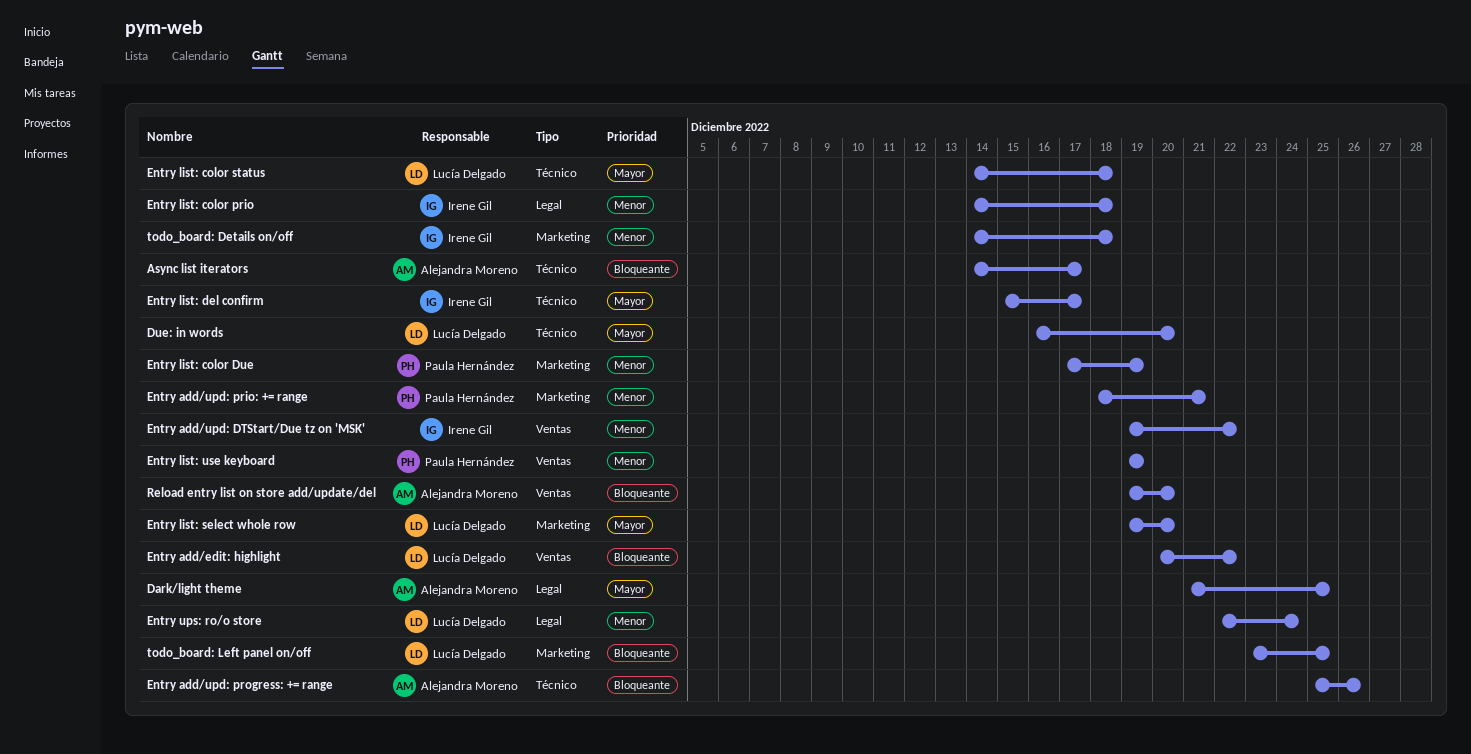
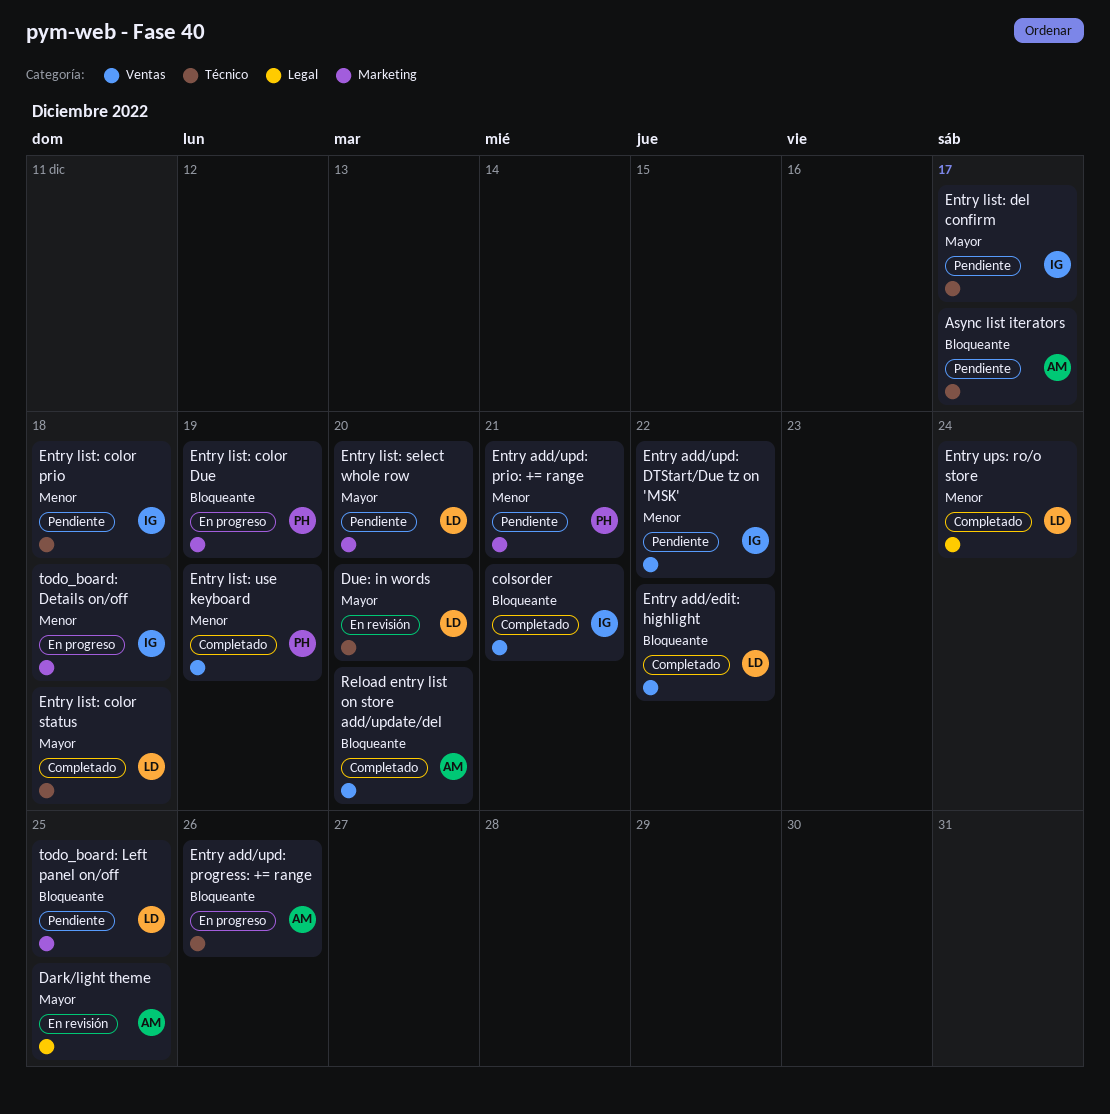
colsorder: none -> present
Entry list: color Due, priority: Menor -> Bloqueante
Entry list: color prio, label: Legal -> Técnico

